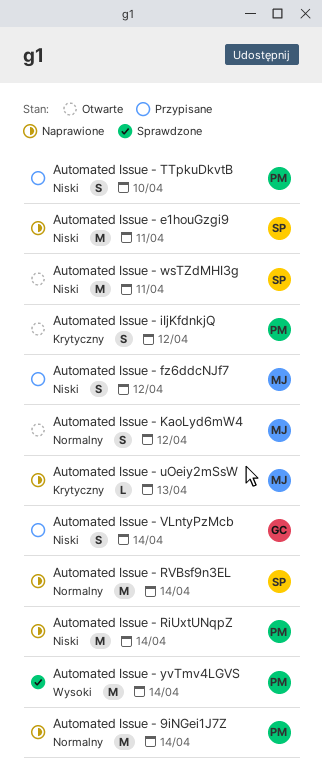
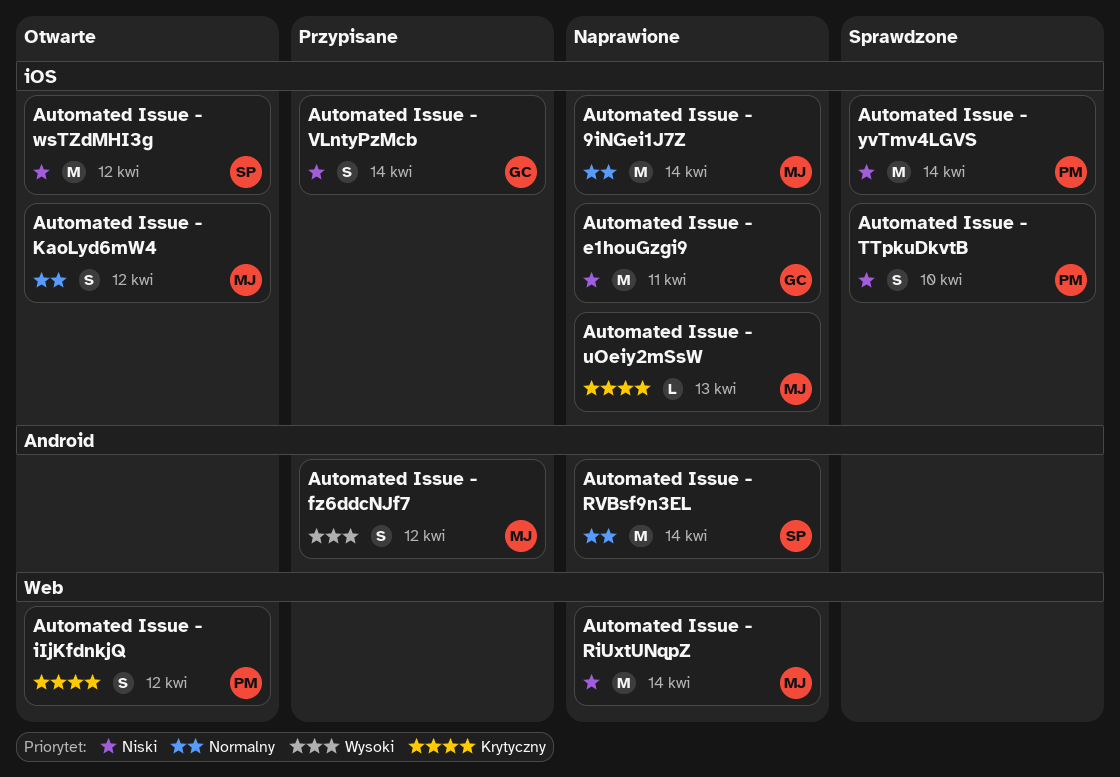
Automated Issue - 9iNGei1J7Z, owner: PM -> MJ
Automated Issue - e1houGzgi9, owner: SP -> GC
Automated Issue - fz6ddcNJf7, priority: Niski -> Wysoki
Automated Issue - RiUxtUNqpZ, owner: PM -> MJ
Automated Issue - TTpkuDkvtB, status: Przypisane -> Sprawdzone
Automated Issue - wsTZdMHI3g, due: Apr 11 -> Apr 12
Automated Issue - yvTmv4LGVS, priority: Wysoki -> Niski

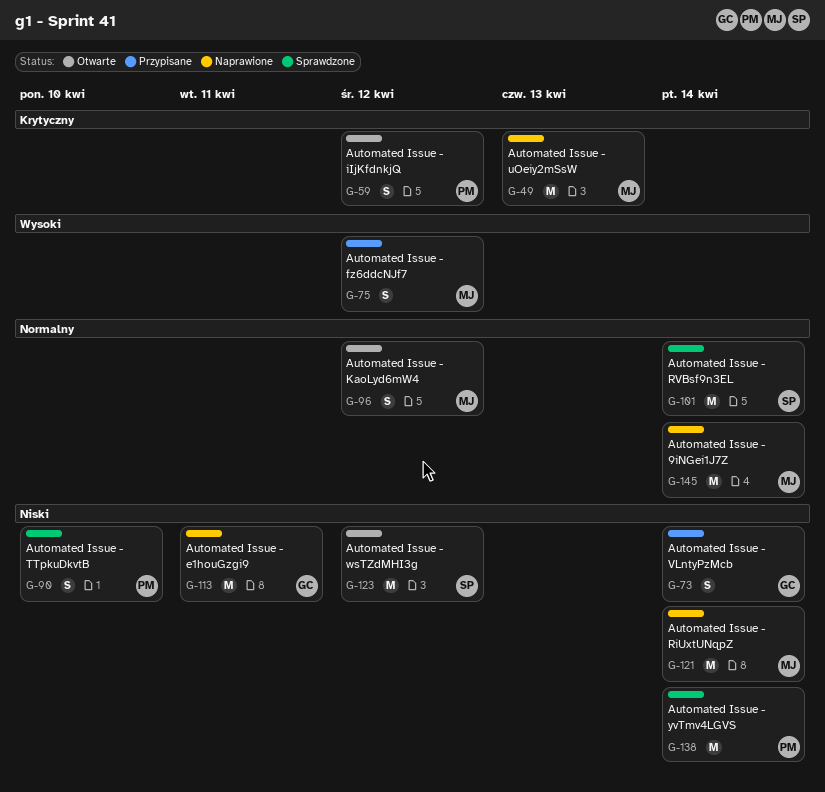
Automated Issue - RVBsf9n3EL, status: Naprawione -> Sprawdzone
Automated Issue - uOeiy2mSsW, estimate: L -> M

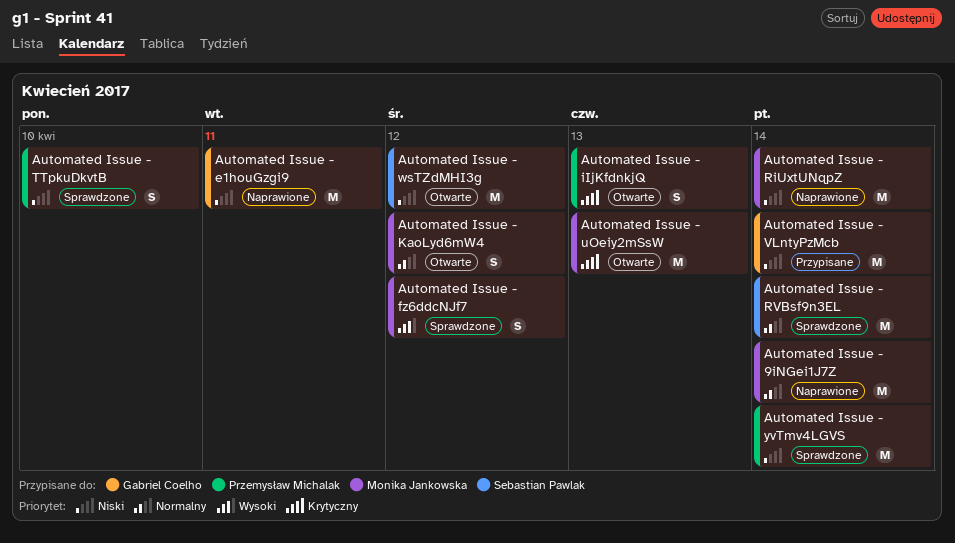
Automated Issue - fz6ddcNJf7, status: Przypisane -> Sprawdzone
Automated Issue - iIjKfdnkjQ, due: Apr 12 -> Apr 13
Automated Issue - uOeiy2mSsW, status: Naprawione -> Otwarte
Automated Issue - VLntyPzMcb, estimate: S -> M

